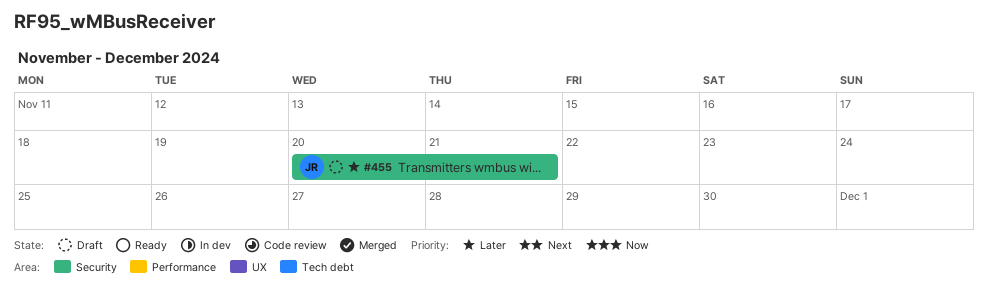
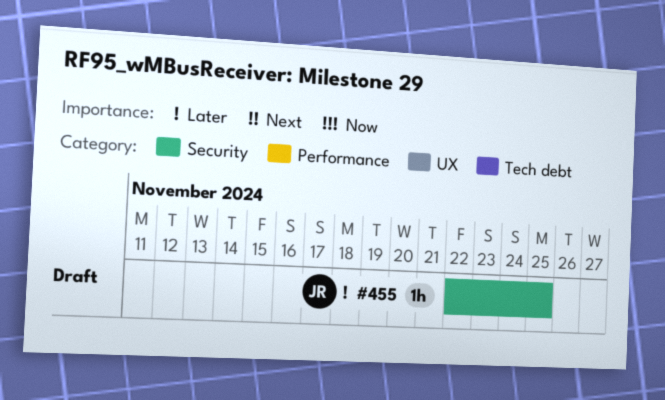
#455, start: Nov 20 -> Nov 22
#455, due: Nov 21 -> Nov 25

